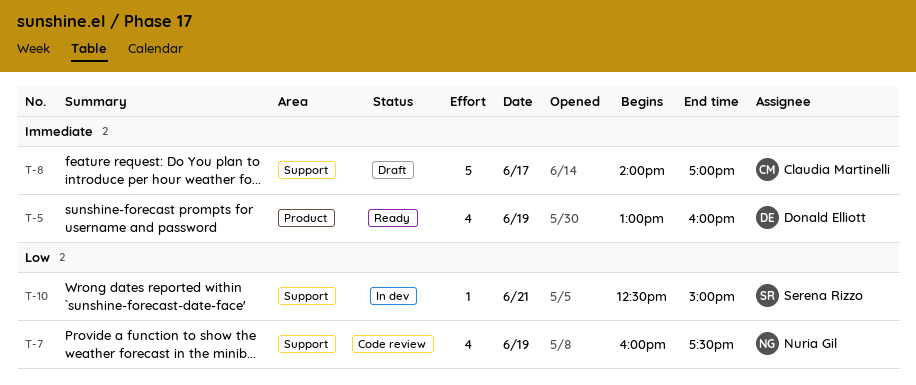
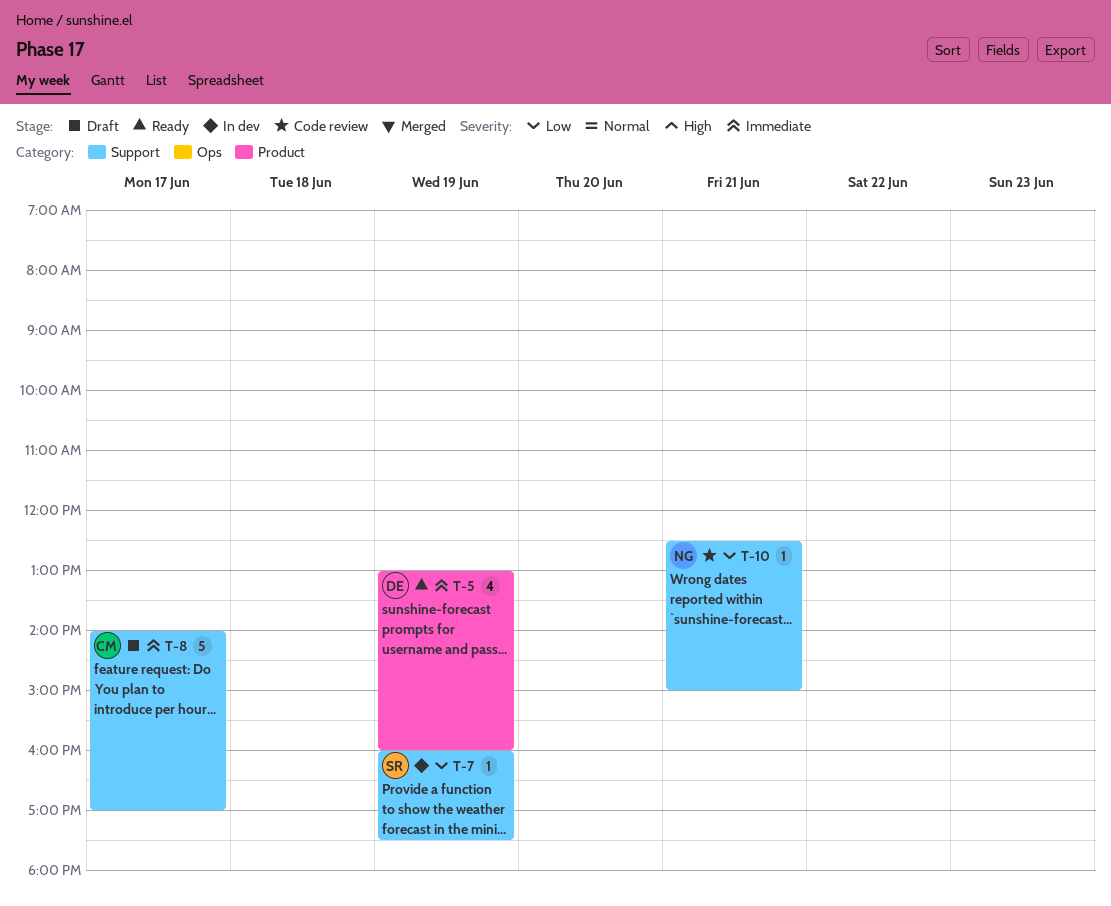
T-7, status: Code review -> In dev
T-7, owner: Nuria Gil -> Serena Rizzo
T-7, estimate: 4 -> 1
T-10, status: In dev -> Code review
T-10, owner: Serena Rizzo -> Nuria Gil

